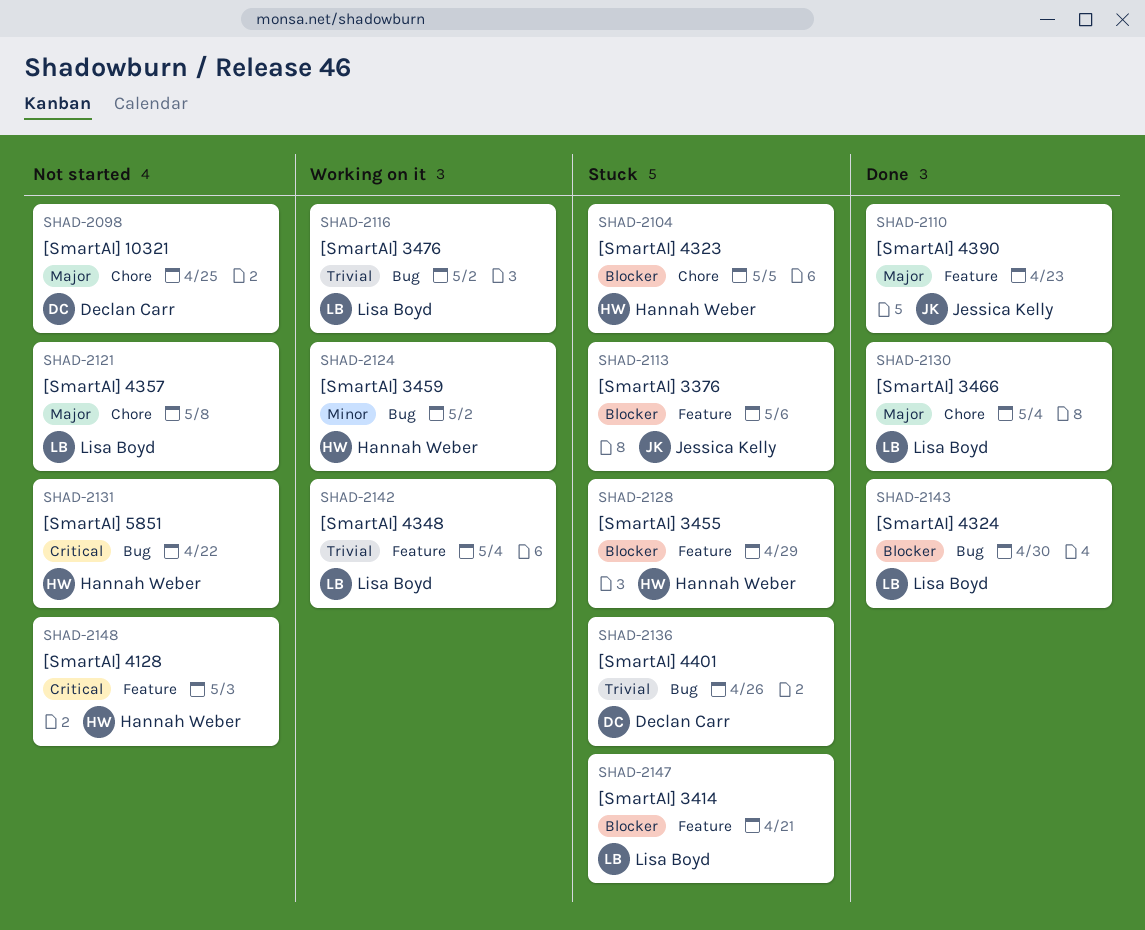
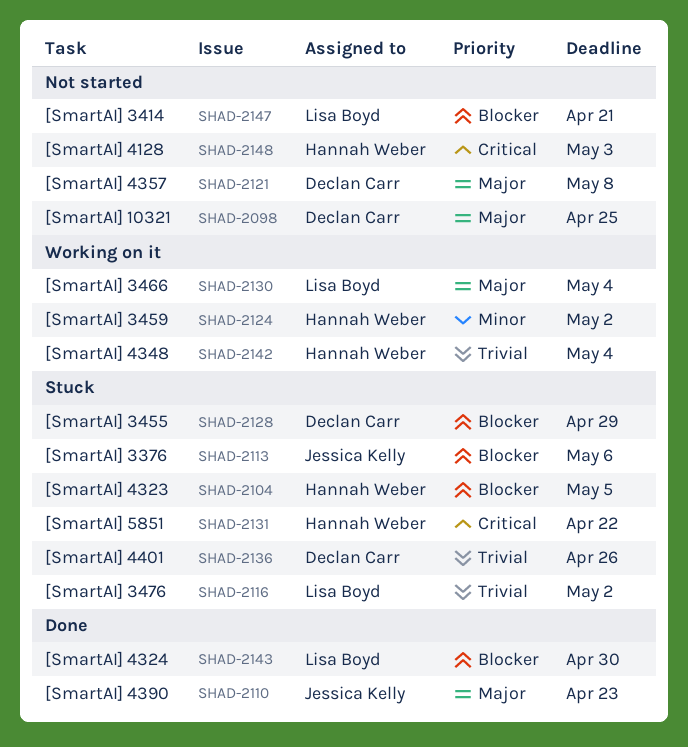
SHAD-2116, status: Working on it -> Stuck
SHAD-2121, owner: Lisa Boyd -> Declan Carr
SHAD-2128, owner: Hannah Weber -> Declan Carr
SHAD-2130, status: Done -> Working on it
SHAD-2131, status: Not started -> Stuck
SHAD-2142, owner: Lisa Boyd -> Hannah Weber
SHAD-2147, status: Stuck -> Not started

